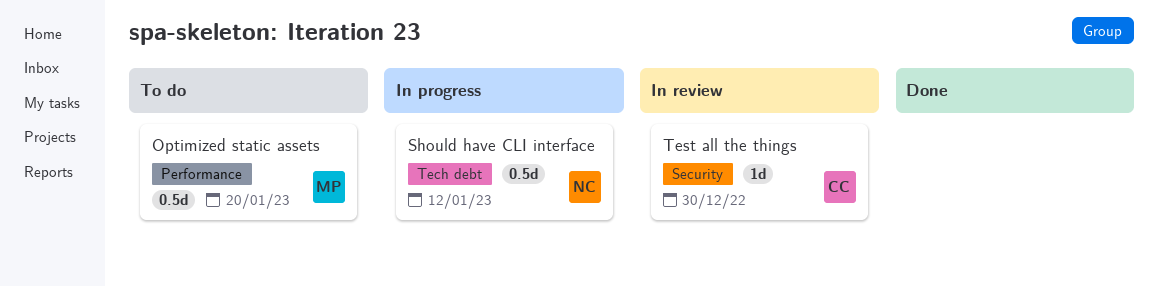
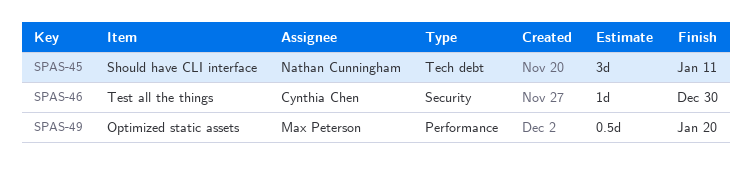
Should have CLI interface, estimate: 0.5d -> 3d
Should have CLI interface, due: Jan 12 -> Jan 11

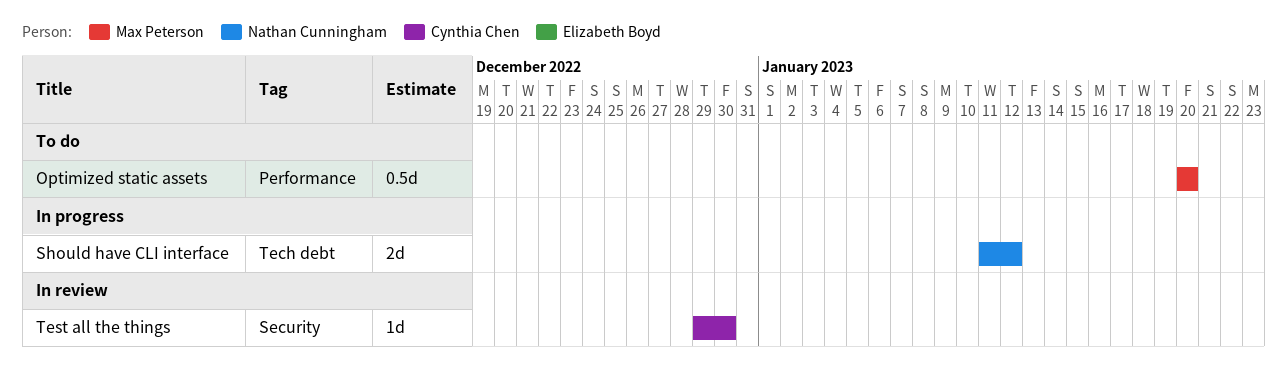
Should have CLI interface, estimate: 3d -> 2d
Should have CLI interface, due: Jan 11 -> Jan 12

